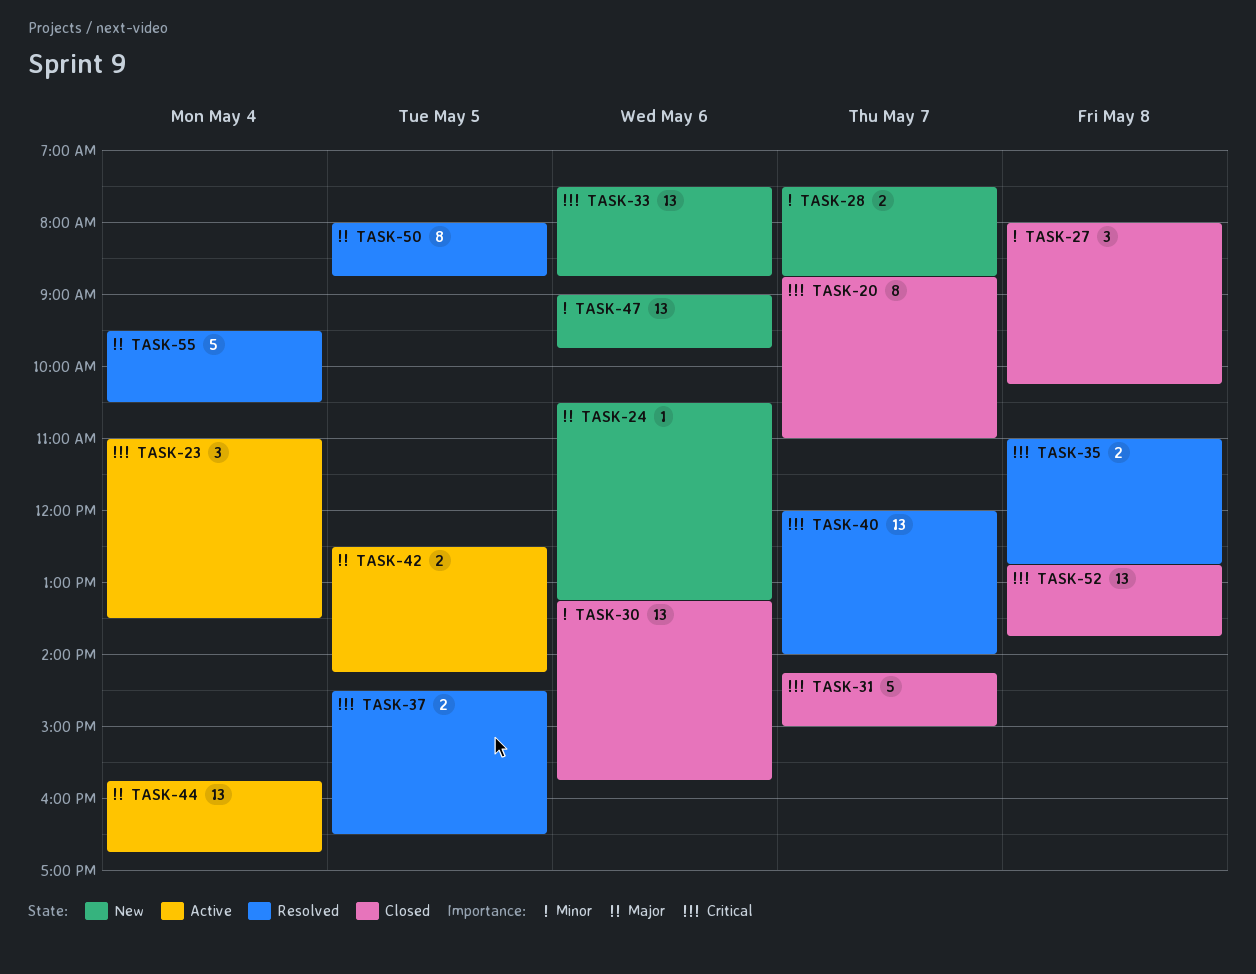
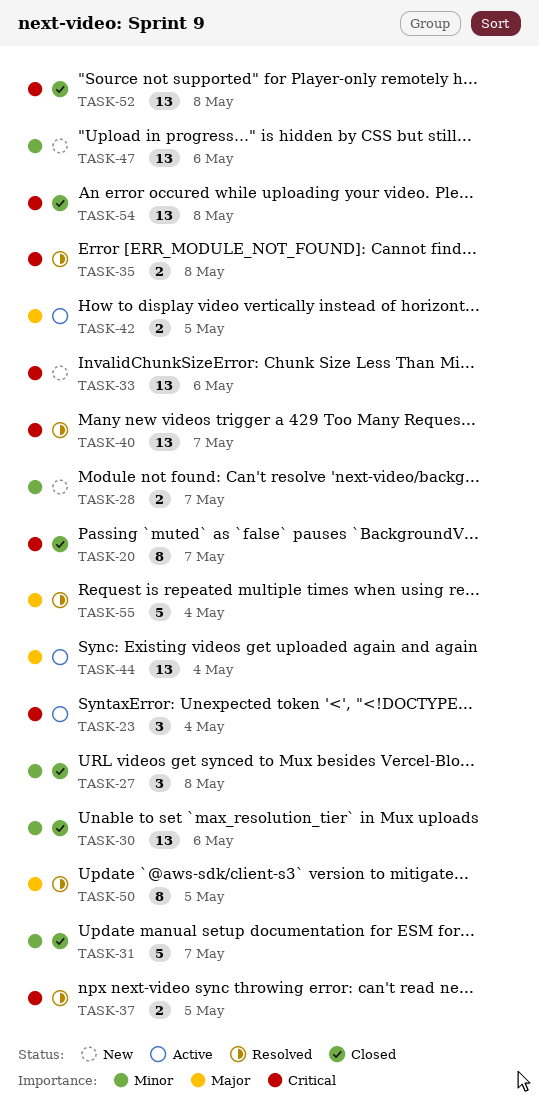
TASK-24: present -> none
TASK-31, priority: Critical -> Minor
TASK-54: none -> present

